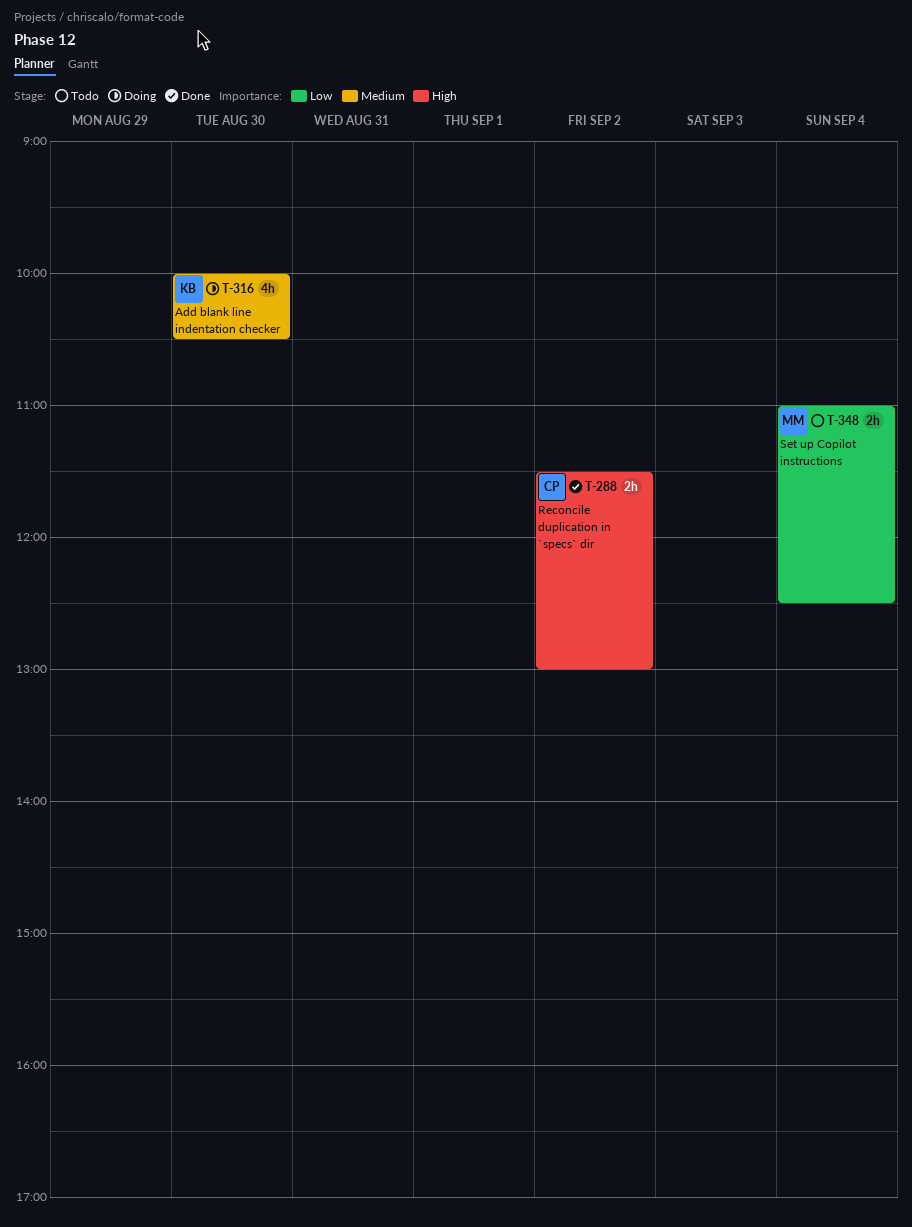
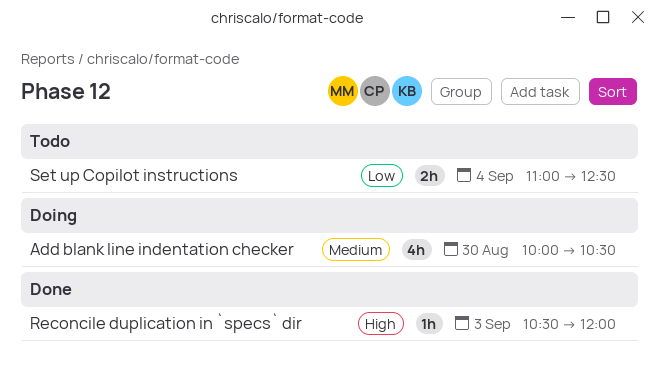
Reconcile duplication in `specs` dir, estimate: 2h -> 1h
Reconcile duplication in `specs` dir, day: Sep 2 -> Sep 3
Reconcile duplication in `specs` dir, begins: 11:30 -> 10:30
Reconcile duplication in `specs` dir, ends: 13:00 -> 12:00

